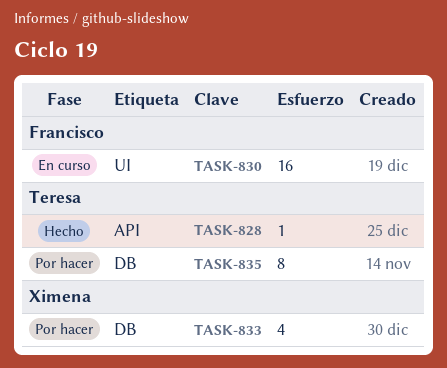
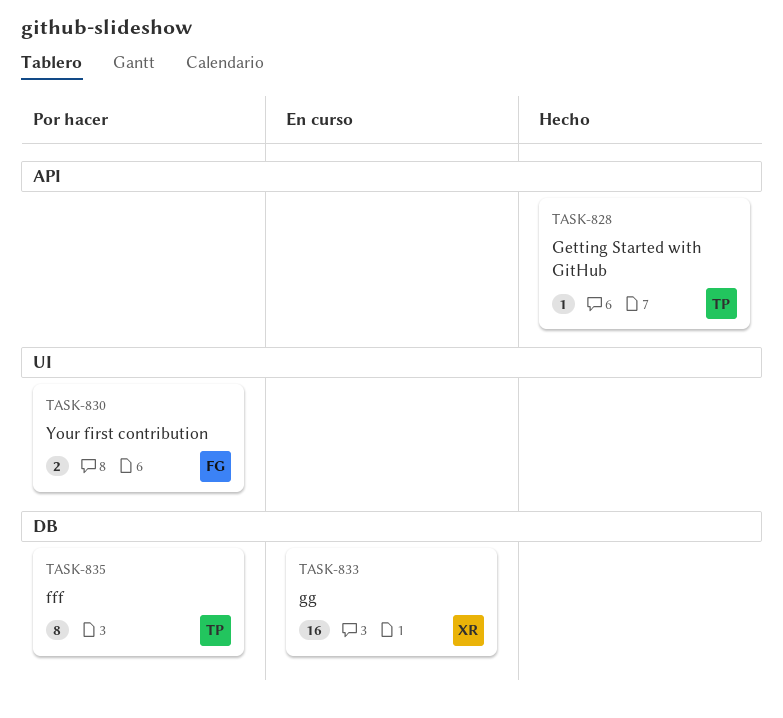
TASK-830, status: En curso -> Por hacer
TASK-830, estimate: 16 -> 2
TASK-833, status: Por hacer -> En curso
TASK-833, estimate: 4 -> 16

